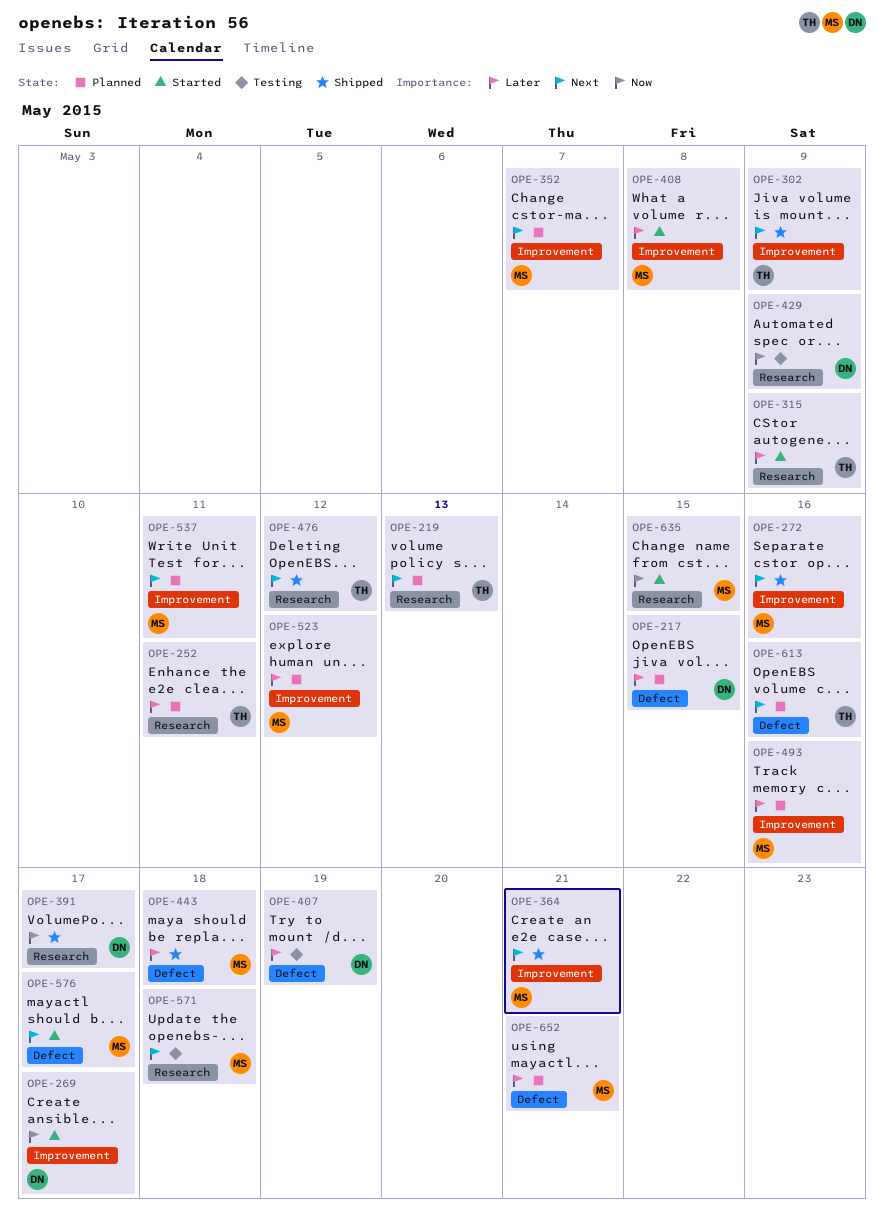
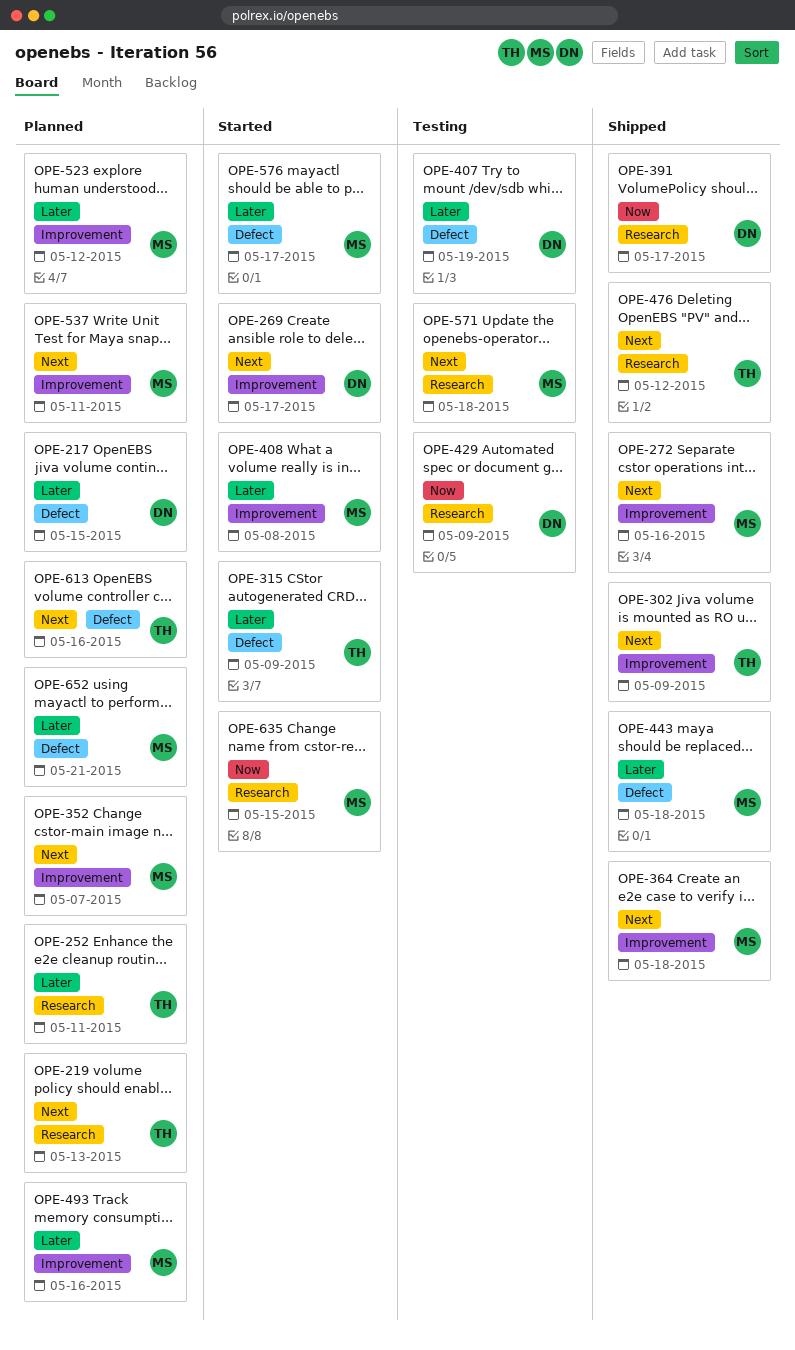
OPE-269, priority: Now -> Next
OPE-315, label: Research -> Defect
OPE-364, due: May 21 -> May 18
OPE-576, priority: Next -> Later

